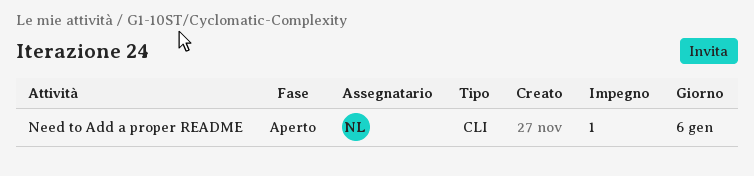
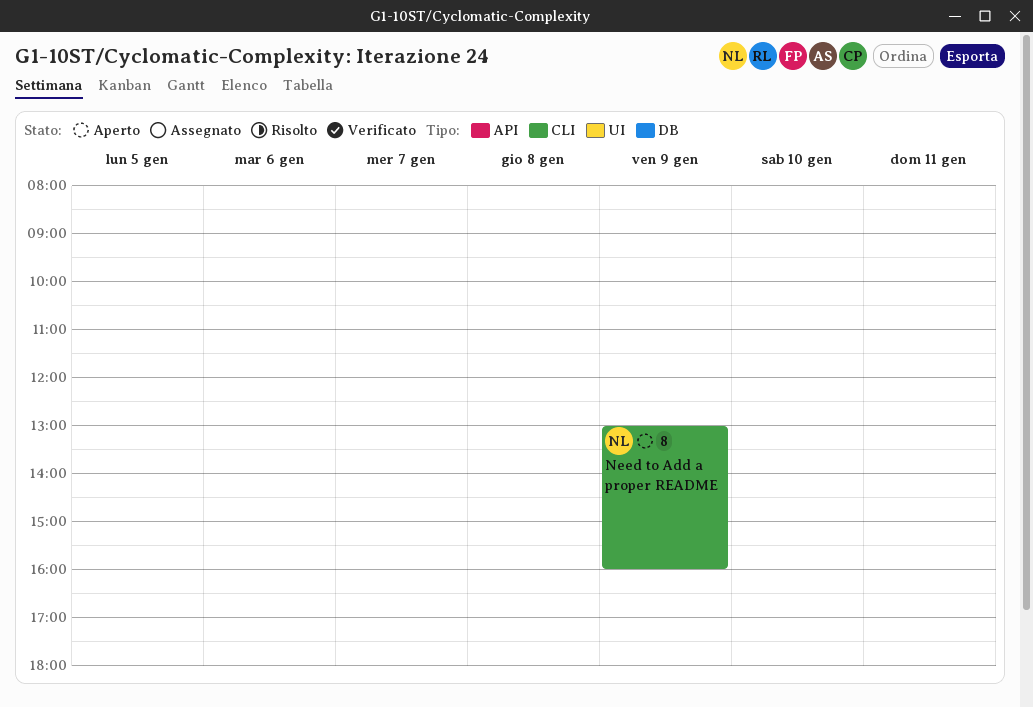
Need to Add a proper README, estimate: 1 -> 8
Need to Add a proper README, day: Jan 6 -> Jan 9

